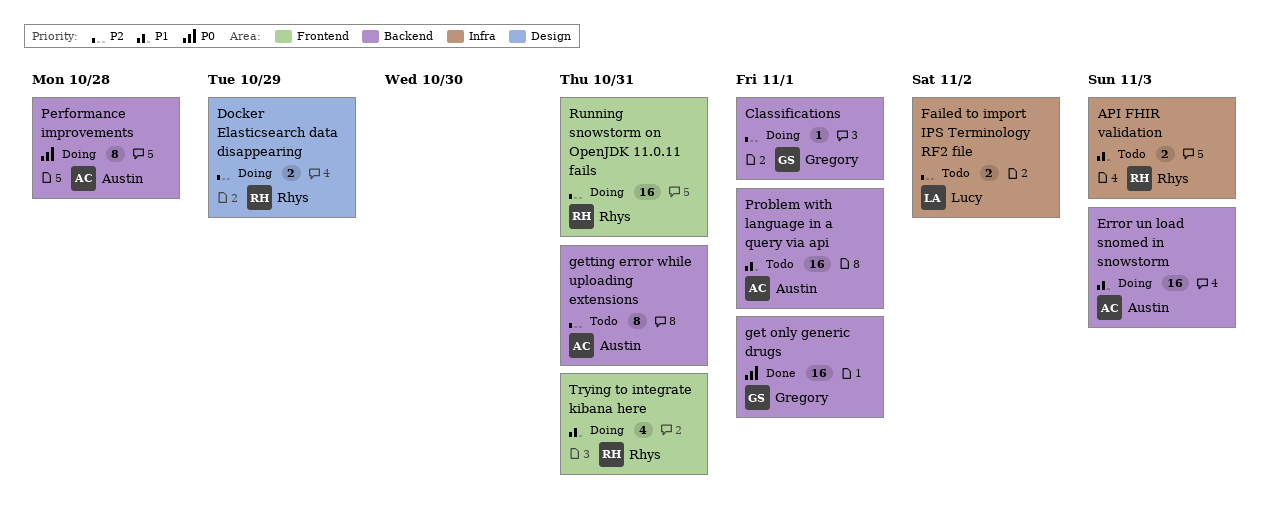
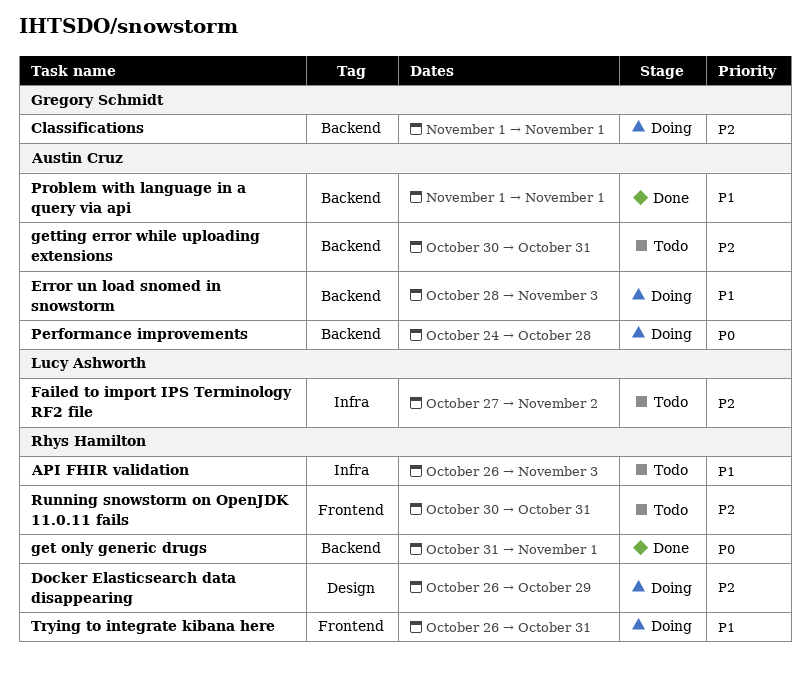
get only generic drugs, owner: Gregory Schmidt -> Rhys Hamilton
Problem with language in a query via api, status: Todo -> Done
Running snowstorm on OpenJDK 11.0.11 fails, status: Doing -> Todo

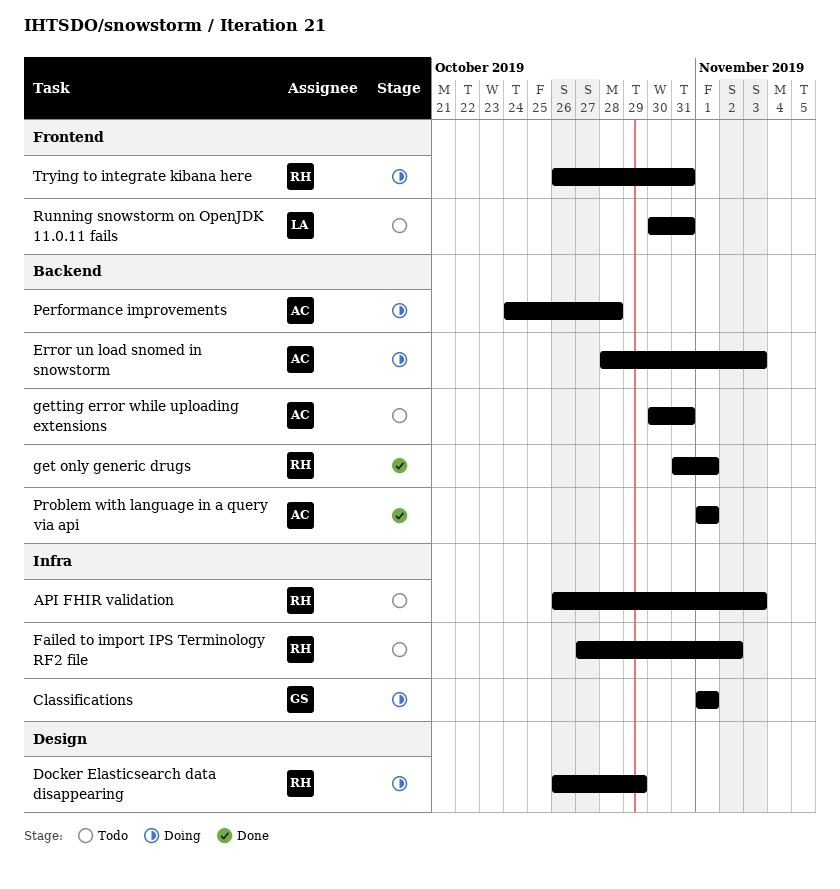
Classifications, label: Backend -> Infra
Failed to import IPS Terminology RF2 file, owner: Lucy Ashworth -> Rhys Hamilton
Running snowstorm on OpenJDK 11.0.11 fails, owner: Rhys Hamilton -> Lucy Ashworth

